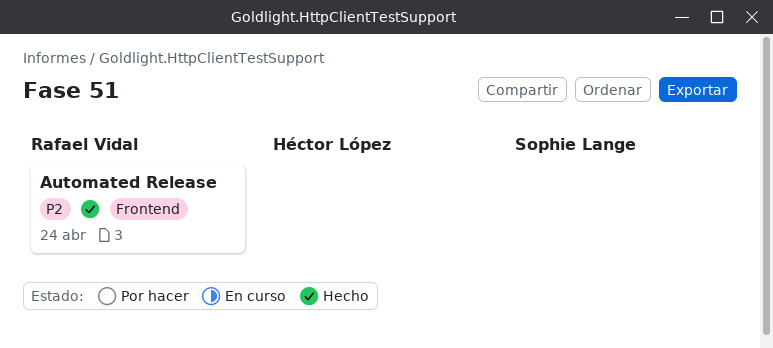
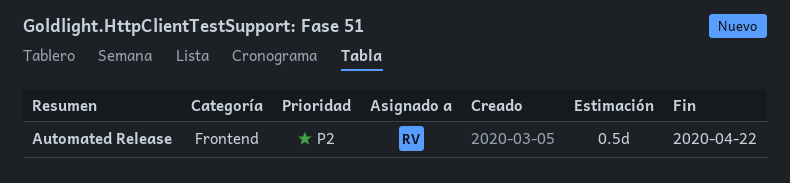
Automated Release, due: Apr 24 -> Apr 22

